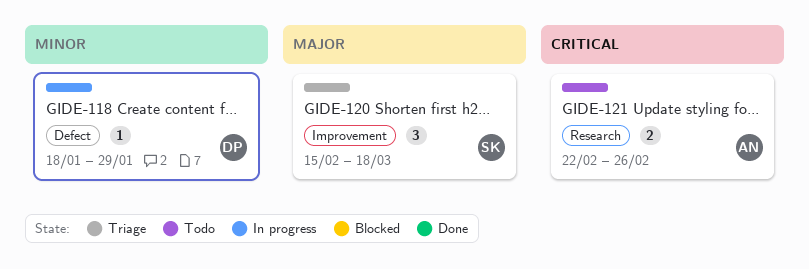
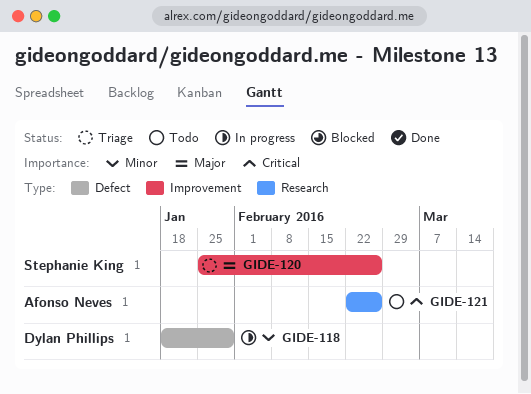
GIDE-120, start: Feb 15 -> Jan 25
GIDE-120, due: Mar 18 -> Feb 26

